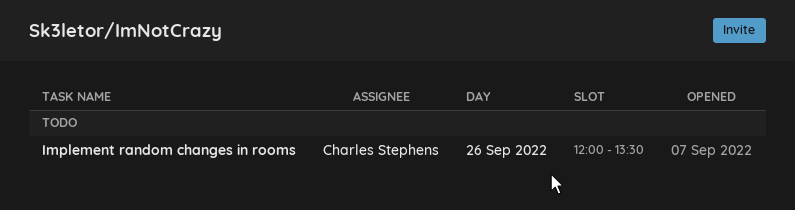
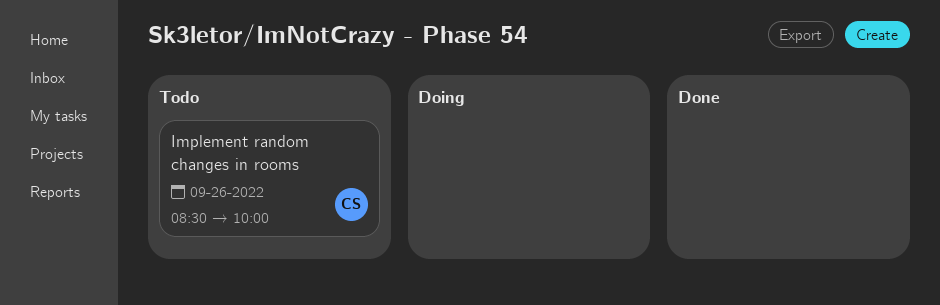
Implement random changes in rooms, begins: 12:00 -> 08:30
Implement random changes in rooms, ends: 13:30 -> 10:00

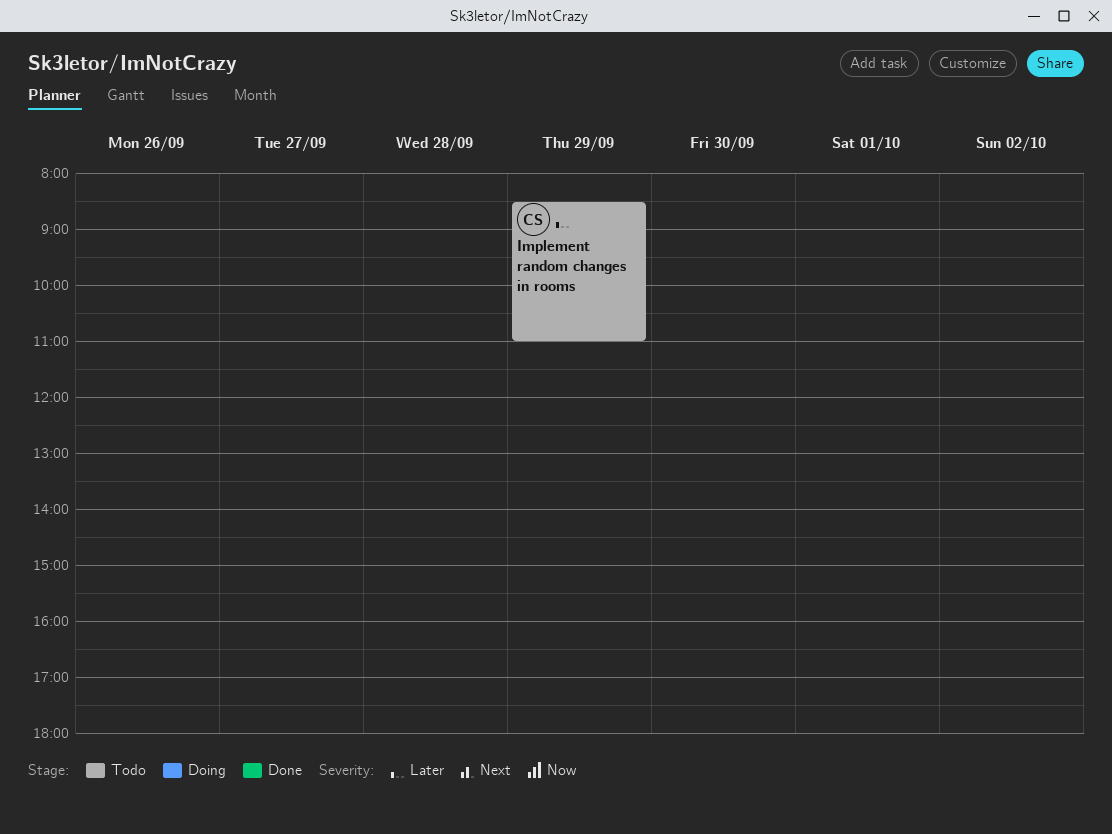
Implement random changes in rooms, day: Sep 26 -> Sep 29
Implement random changes in rooms, ends: 10:00 -> 11:00

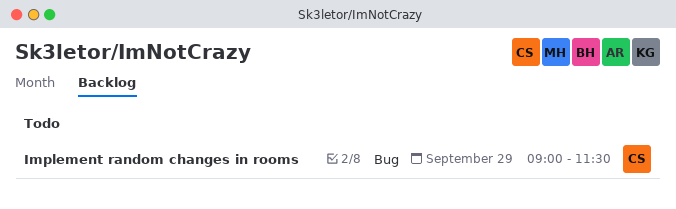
Implement random changes in rooms, begins: 08:30 -> 09:00
Implement random changes in rooms, ends: 11:00 -> 11:30

